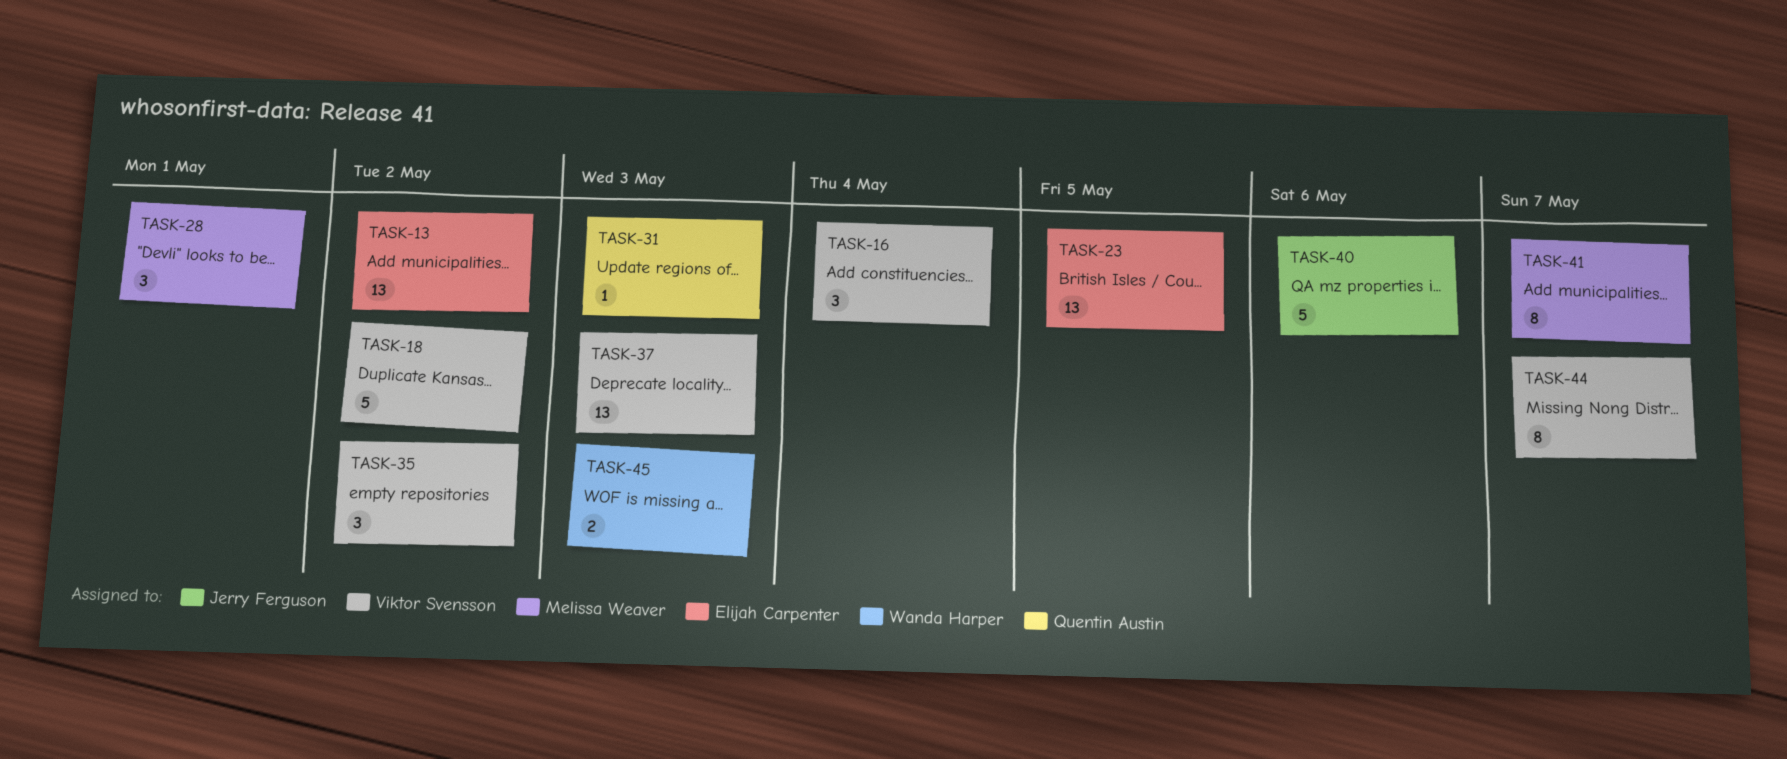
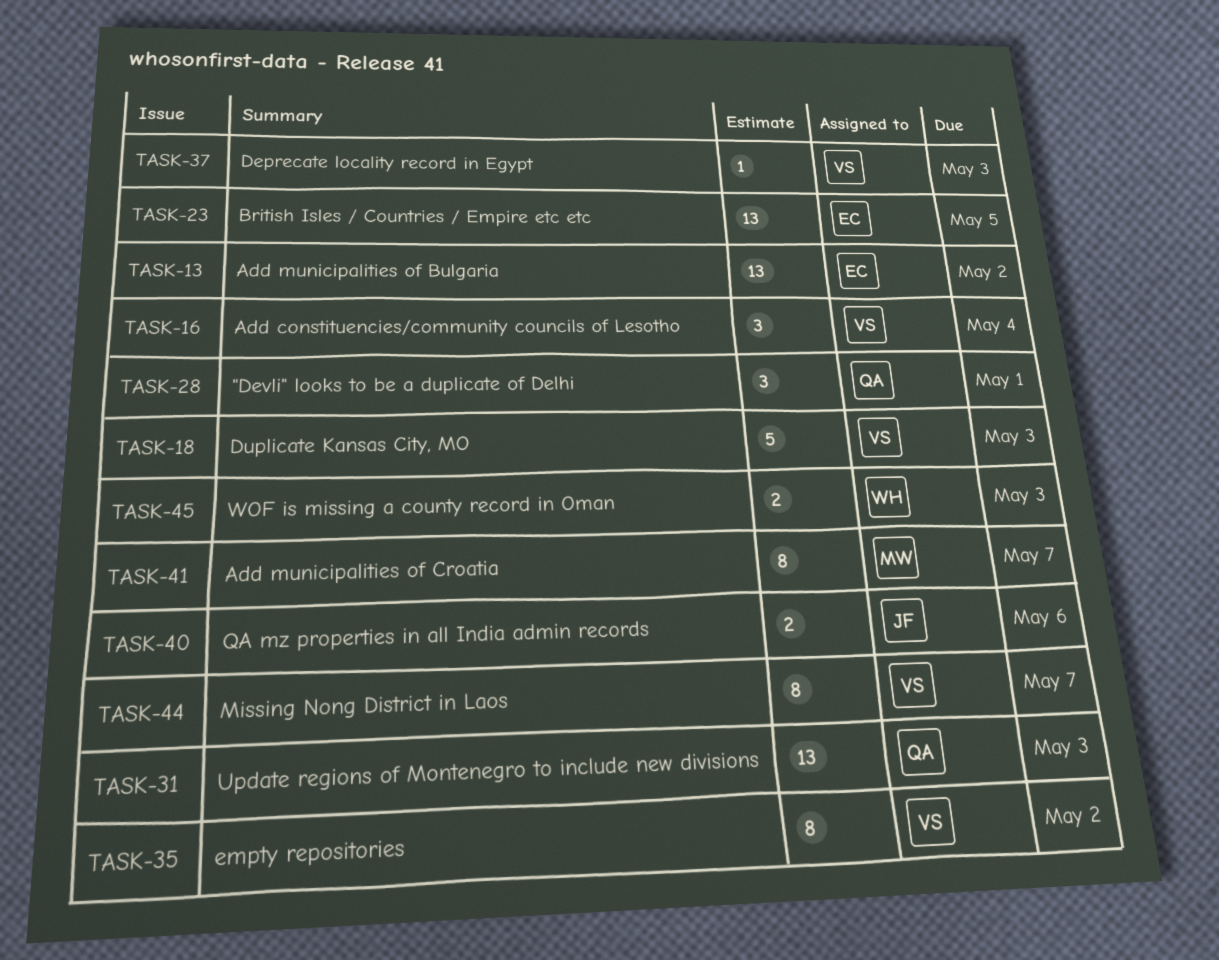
TASK-18, due: May 2 -> May 3
TASK-28, owner: Melissa Weaver -> Quentin Austin
TASK-31, estimate: 1 -> 13
TASK-35, estimate: 3 -> 8
TASK-37, estimate: 13 -> 1
TASK-40, estimate: 5 -> 2

